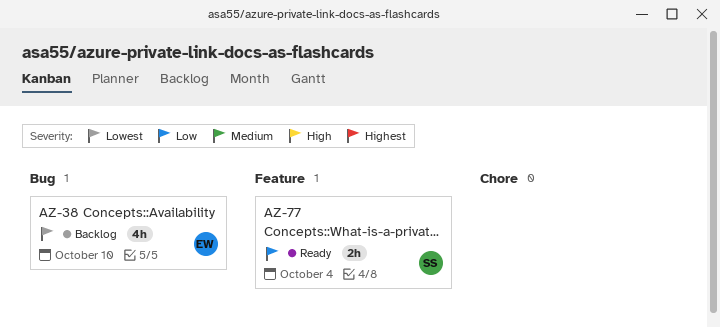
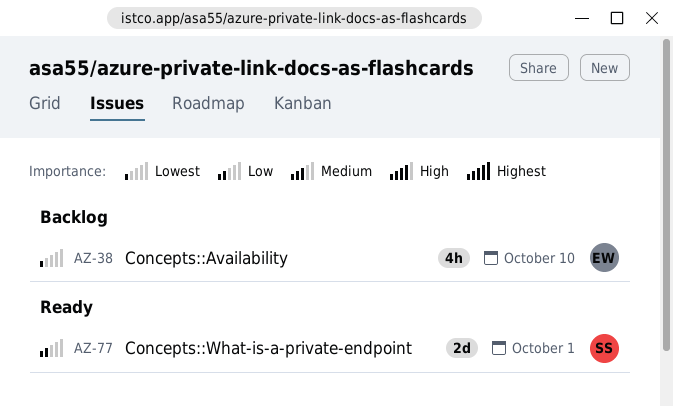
AZ-77, estimate: 2h -> 2d
AZ-77, due: Oct 4 -> Oct 1

